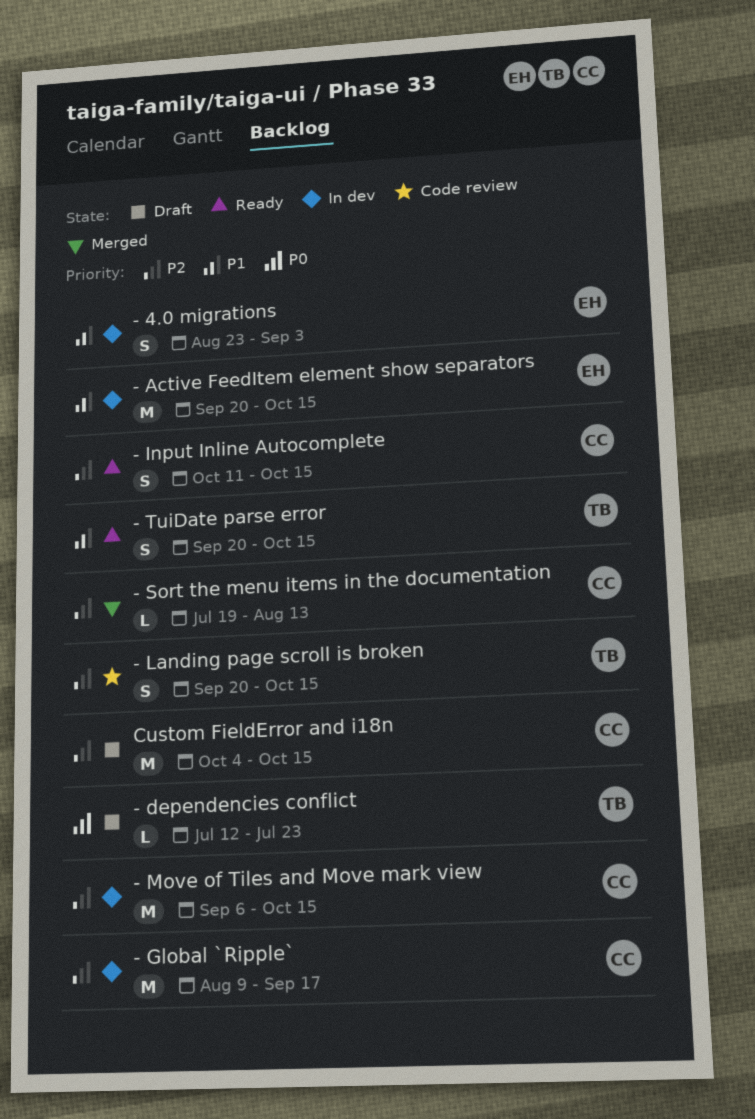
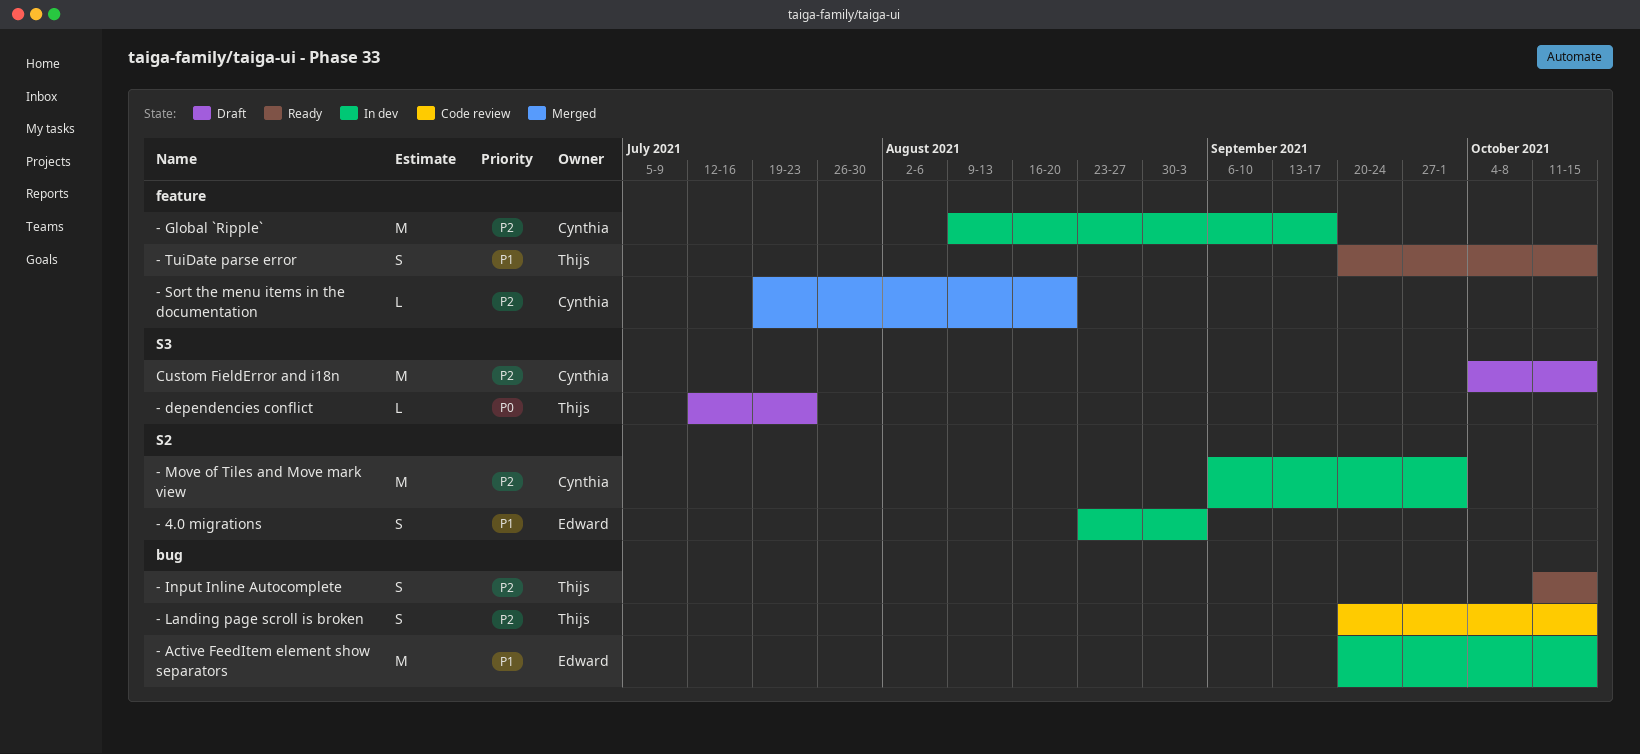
- Input Inline Autocomplete, owner: Cynthia -> Thijs
- Move of Tiles and Move mark view, due: Oct 15 -> Oct 1
- Sort the menu items in the documentation, due: Aug 13 -> Aug 20

